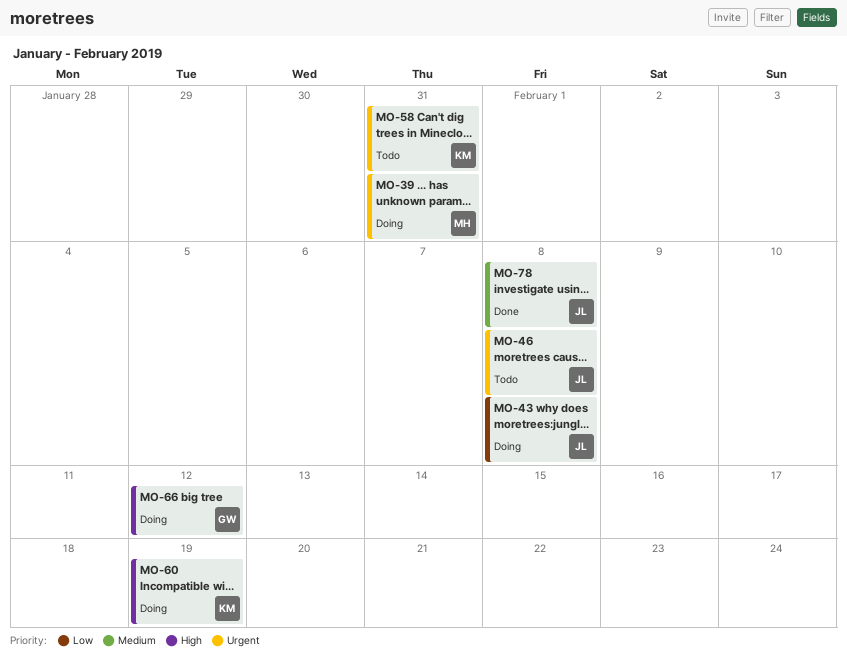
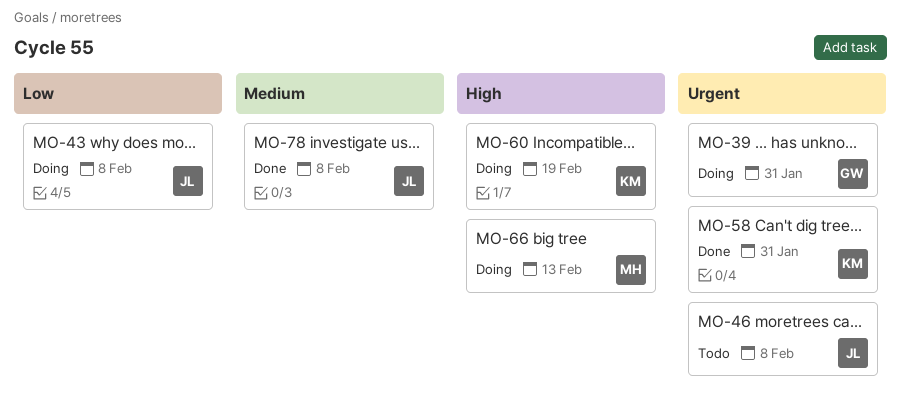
MO-39, owner: MH -> GW
MO-58, status: Todo -> Done
MO-66, owner: GW -> MH
MO-66, due: Feb 12 -> Feb 13

